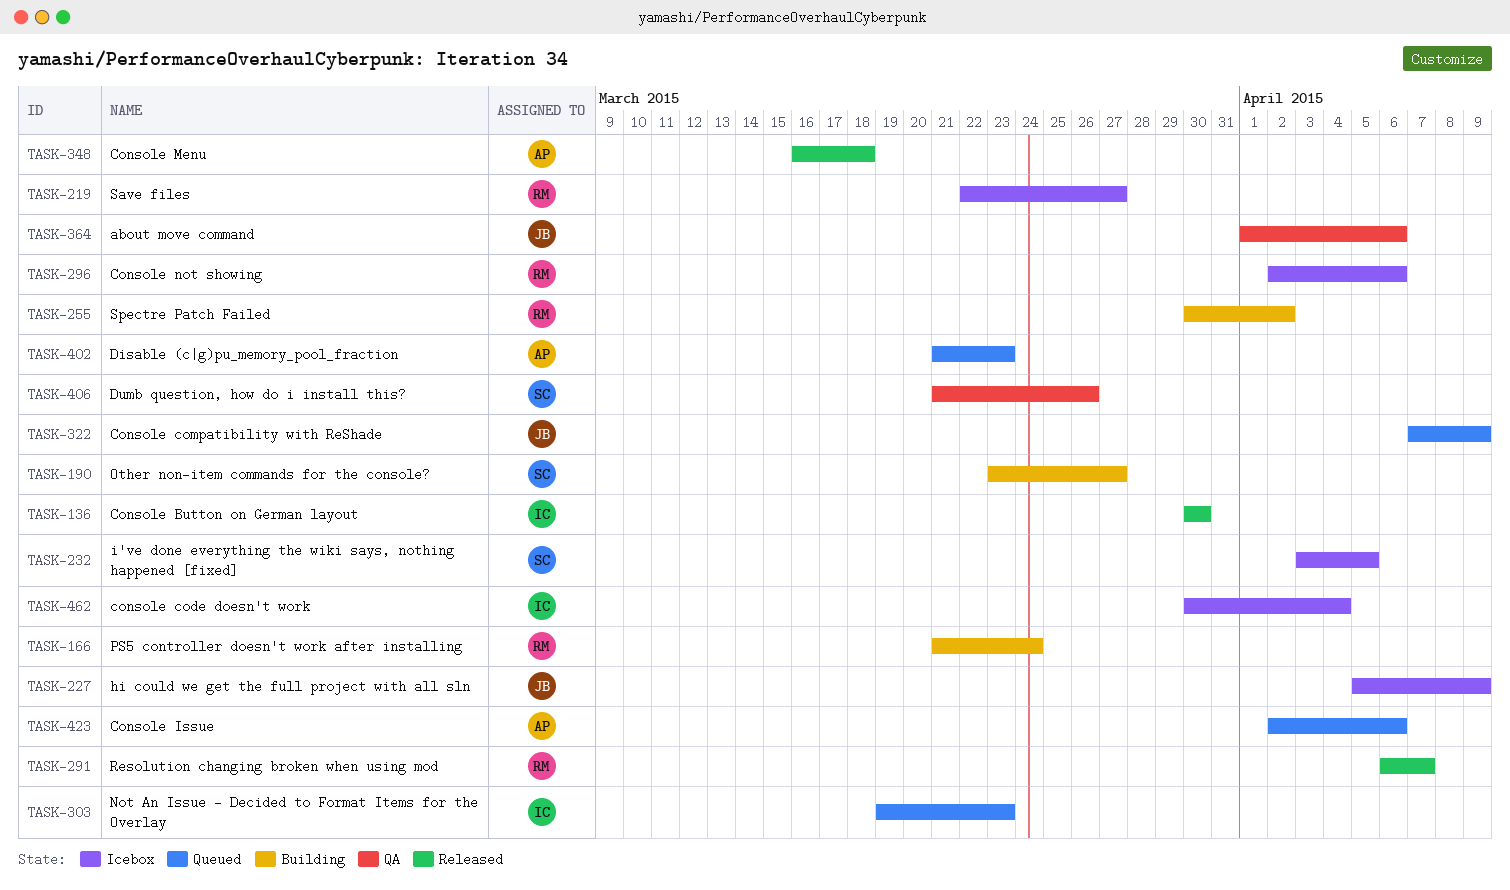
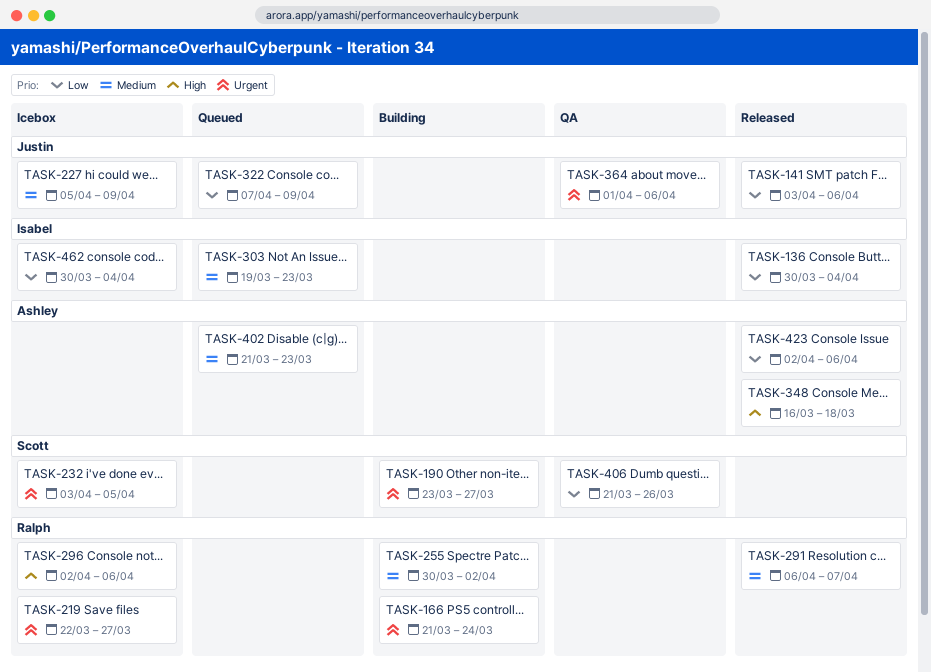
TASK-136, due: Mar 30 -> Apr 4
TASK-141: none -> present
TASK-423, status: Queued -> Released

